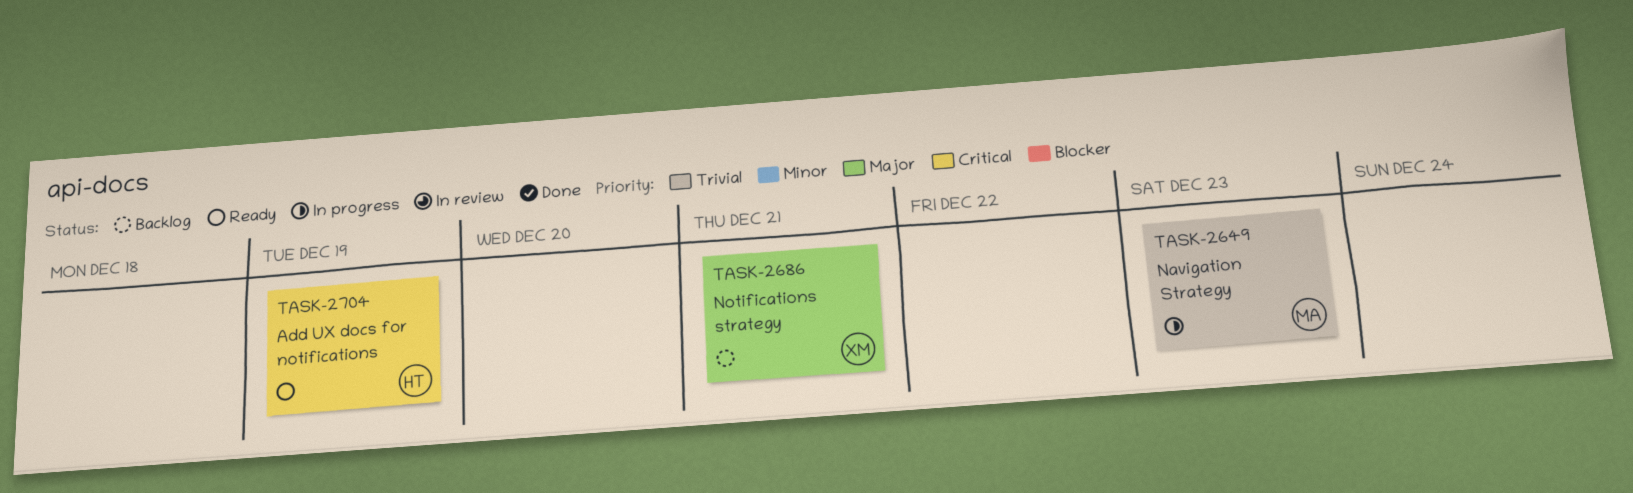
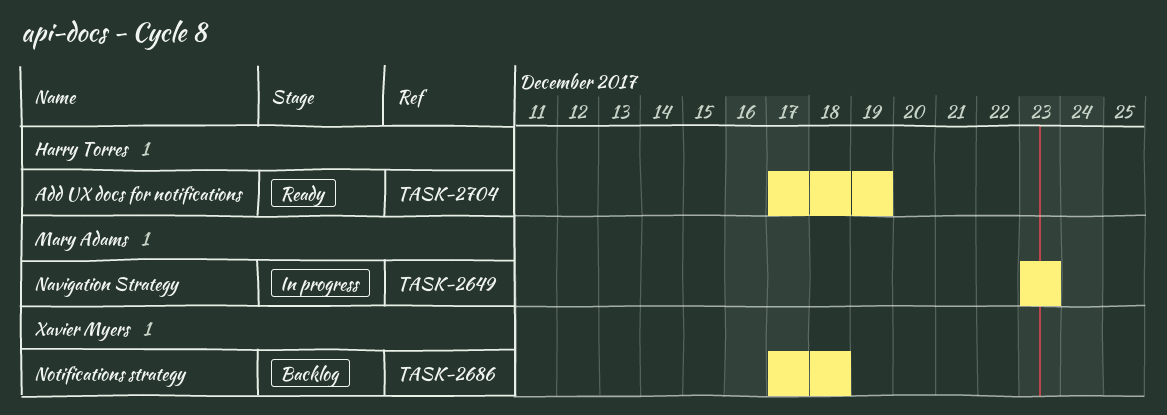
TASK-2686, due: Dec 21 -> Dec 18

